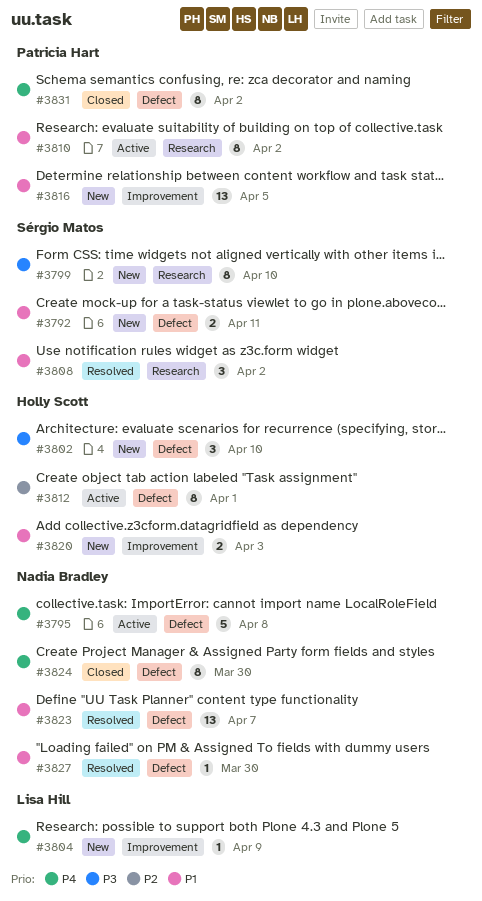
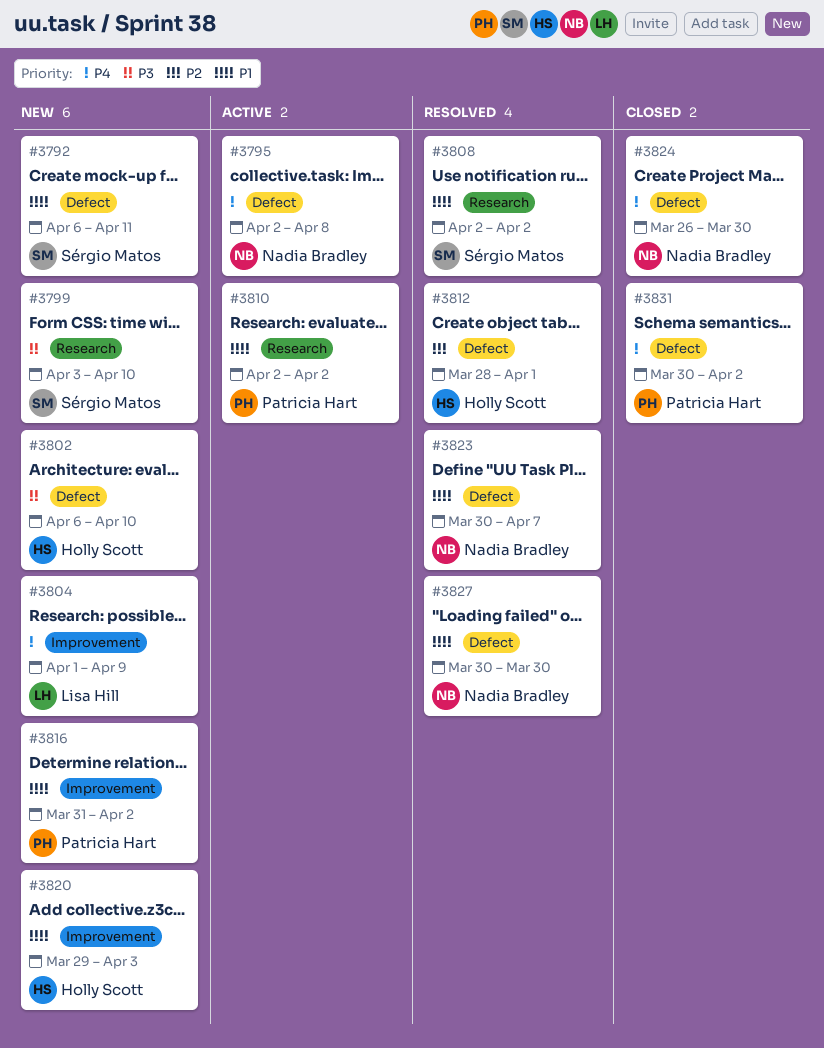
#3812, status: Active -> Resolved
#3816, due: Apr 5 -> Apr 2

